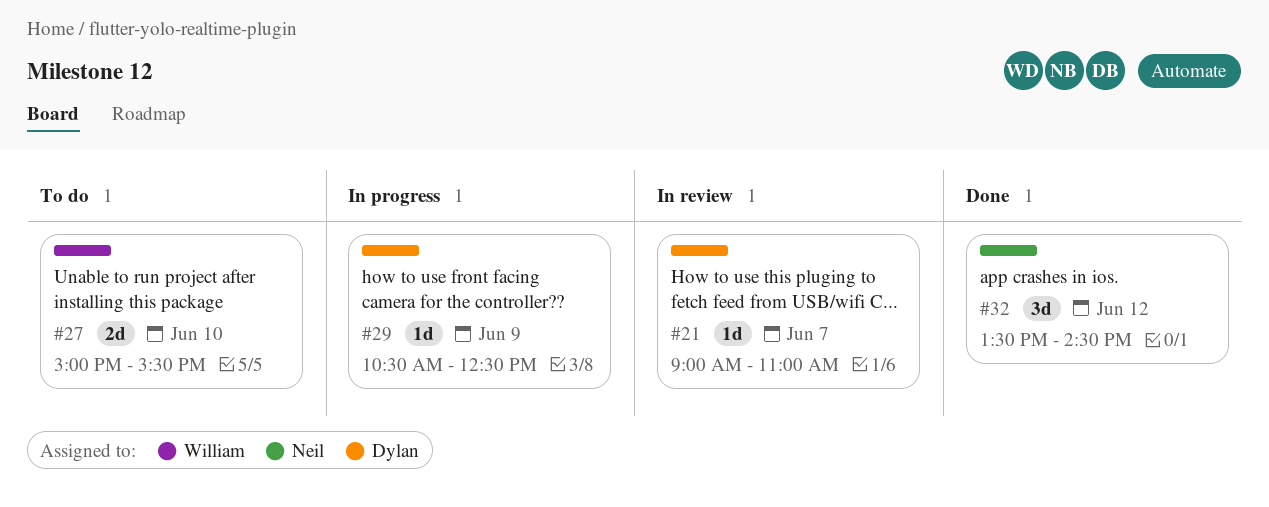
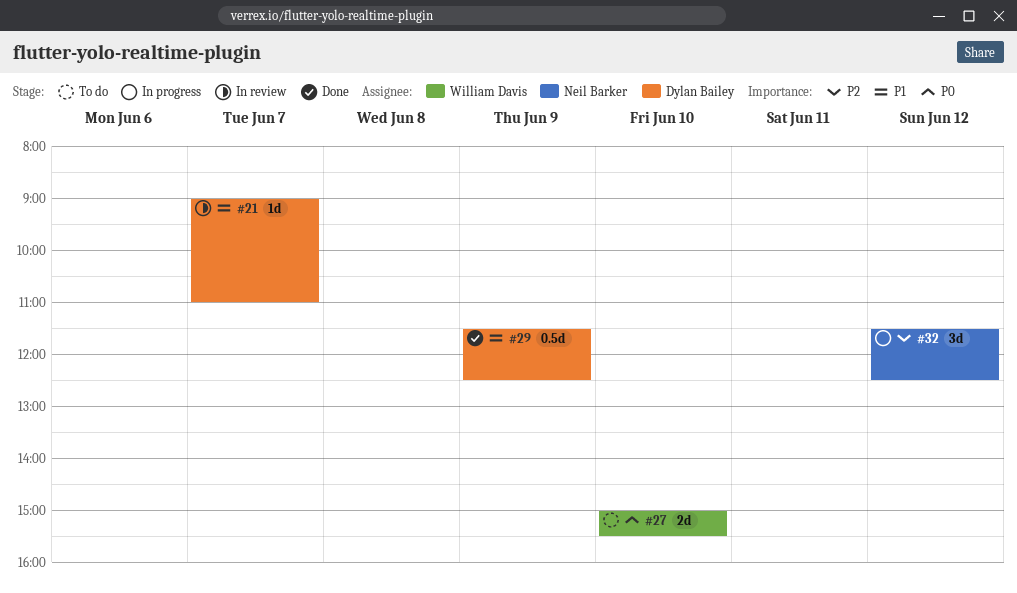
#29, status: In progress -> Done
#29, estimate: 1d -> 0.5d
#29, begins: 10:30 -> 11:30
#32, status: Done -> In progress
#32, begins: 13:30 -> 11:30
#32, ends: 14:30 -> 12:30

